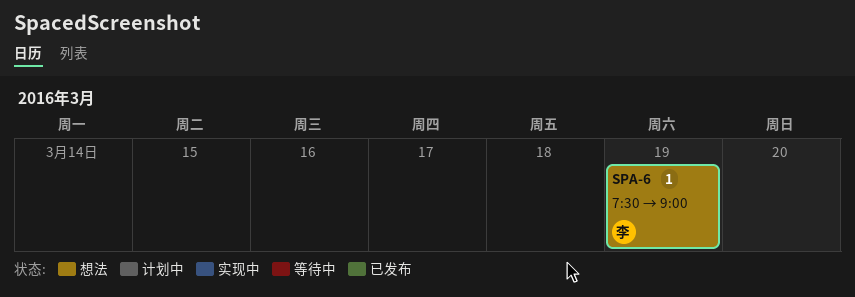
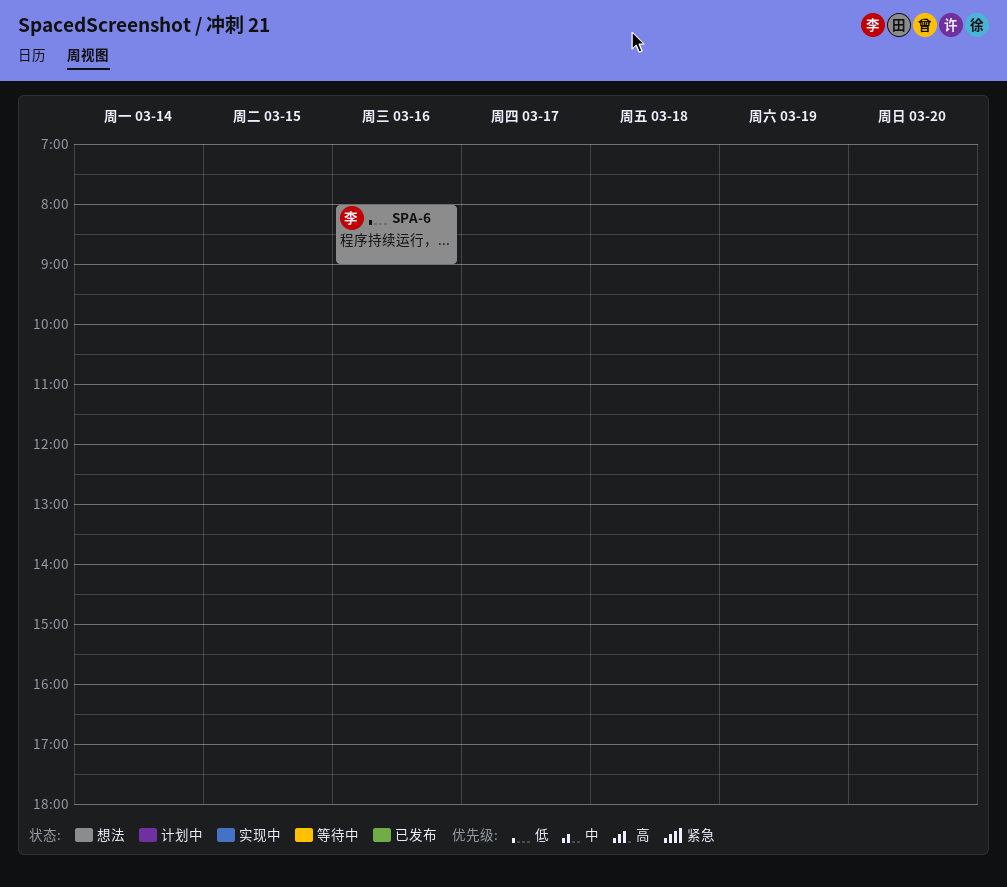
SPA-6, day: Mar 19 -> Mar 16
SPA-6, begins: 07:30 -> 08:00

